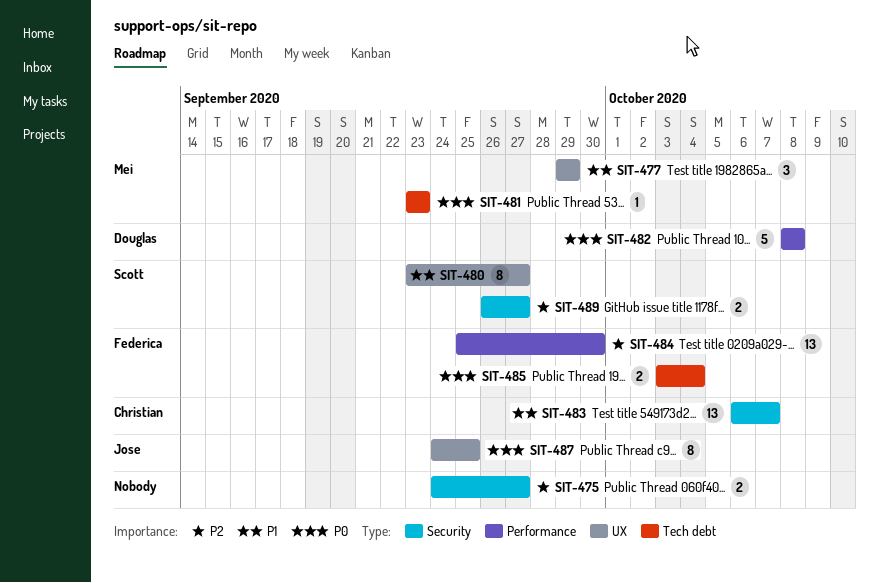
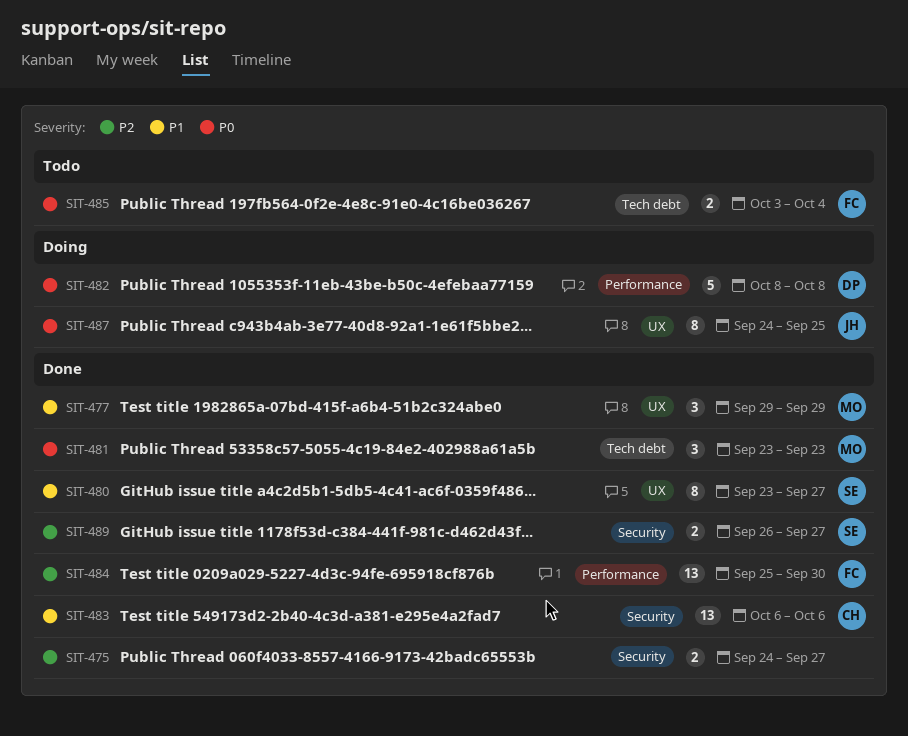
SIT-481, estimate: 1 -> 3
SIT-483, due: Oct 7 -> Oct 6

